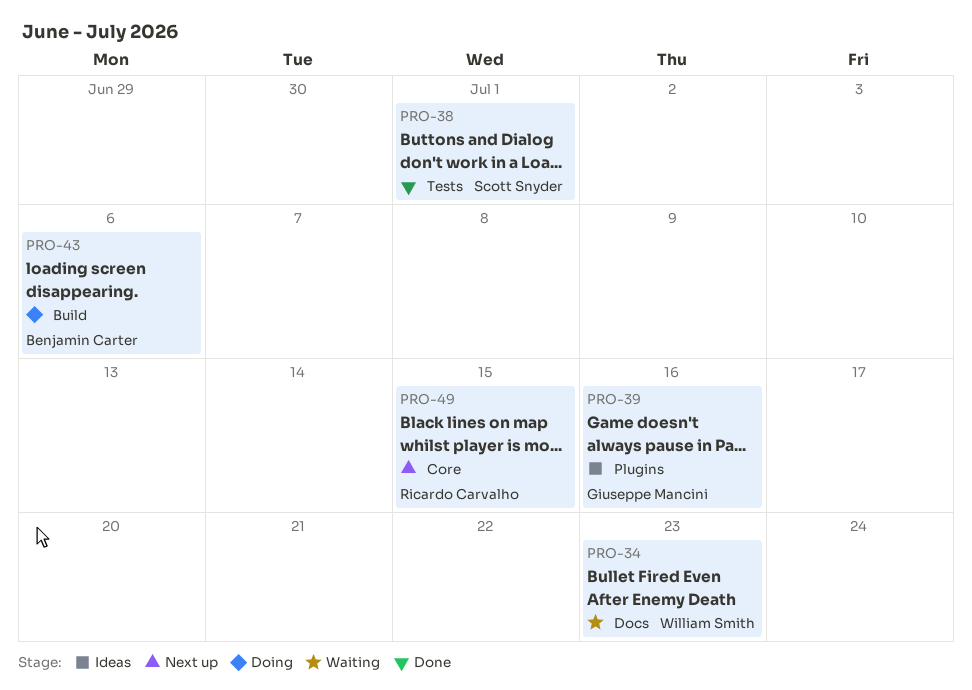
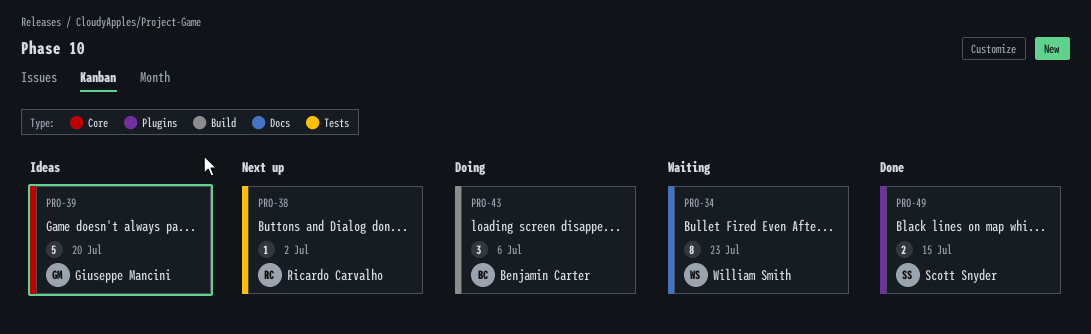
PRO-38, status: Done -> Next up
PRO-38, owner: Scott Snyder -> Ricardo Carvalho
PRO-38, due: Jul 1 -> Jul 2
PRO-39, label: Plugins -> Core
PRO-39, due: Jul 16 -> Jul 20
PRO-49, status: Next up -> Done
PRO-49, owner: Ricardo Carvalho -> Scott Snyder
PRO-49, label: Core -> Plugins

